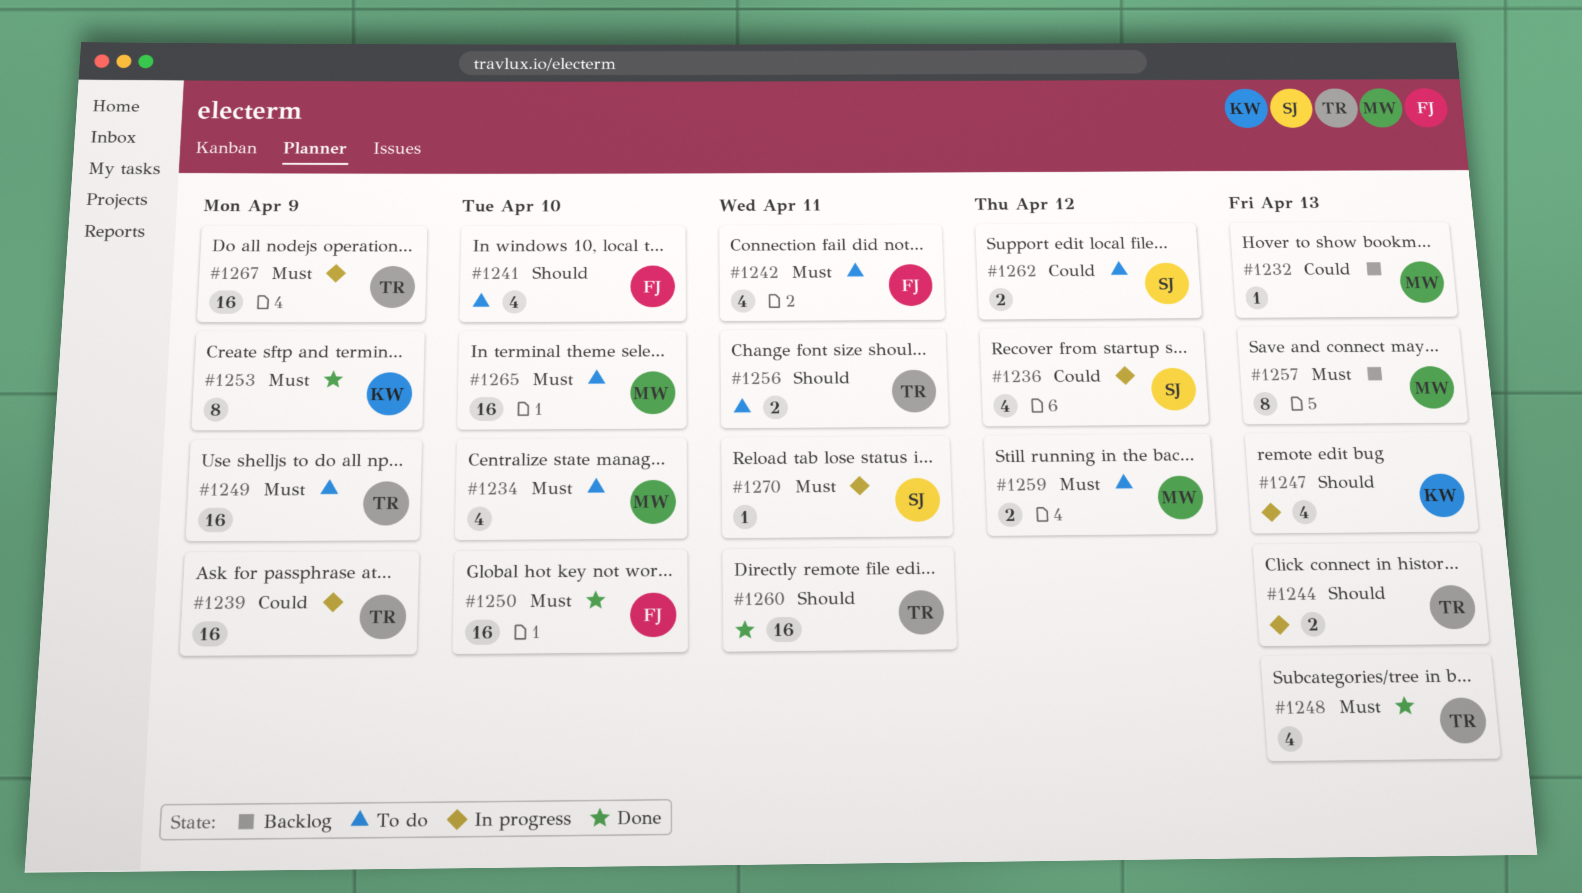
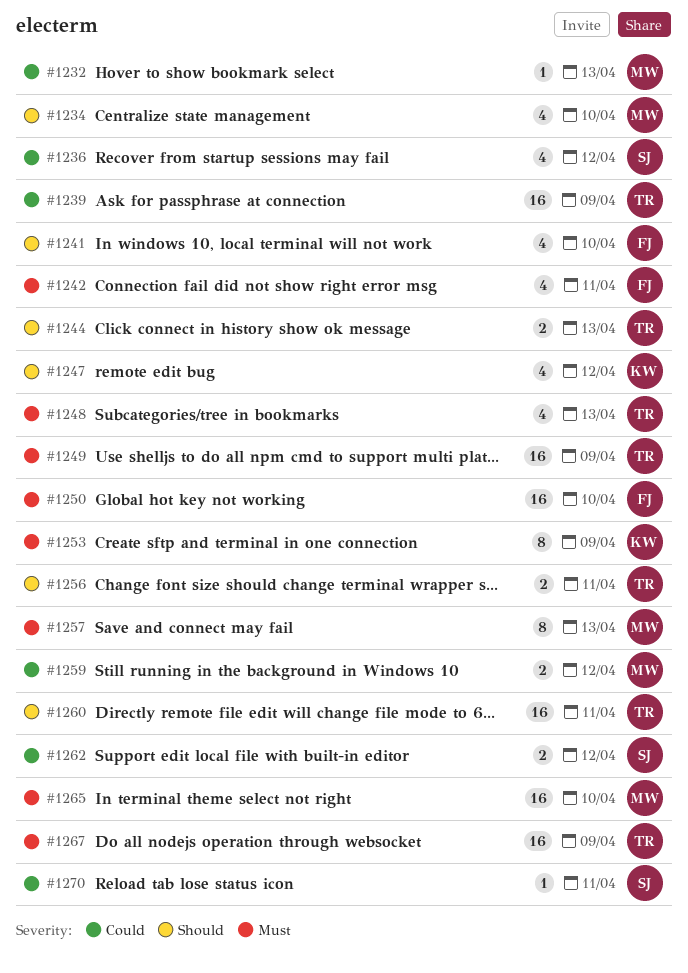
#1234, priority: Must -> Should
#1247, due: Apr 13 -> Apr 12
#1259, priority: Must -> Could
#1270, priority: Must -> Could

